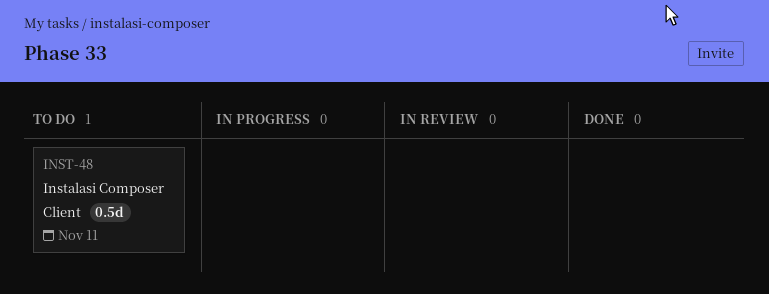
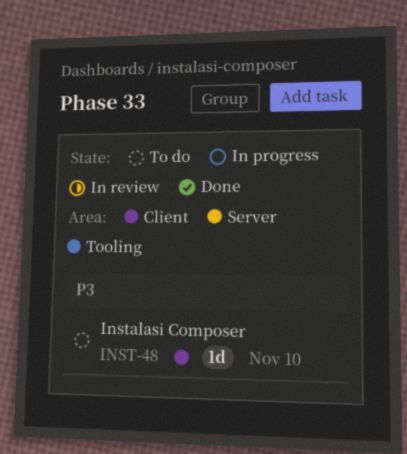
INST-48, estimate: 0.5d -> 1d
INST-48, due: Nov 11 -> Nov 10

